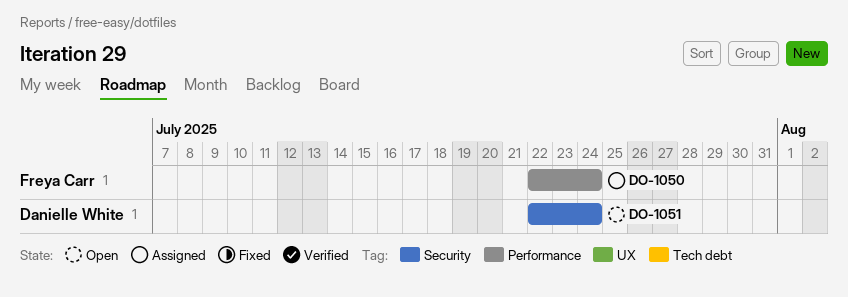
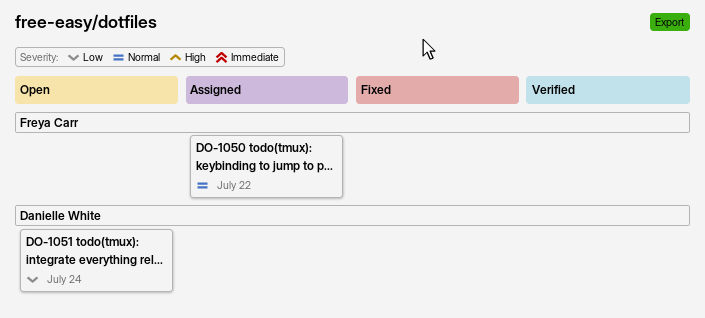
DO-1050, due: Jul 24 -> Jul 22

